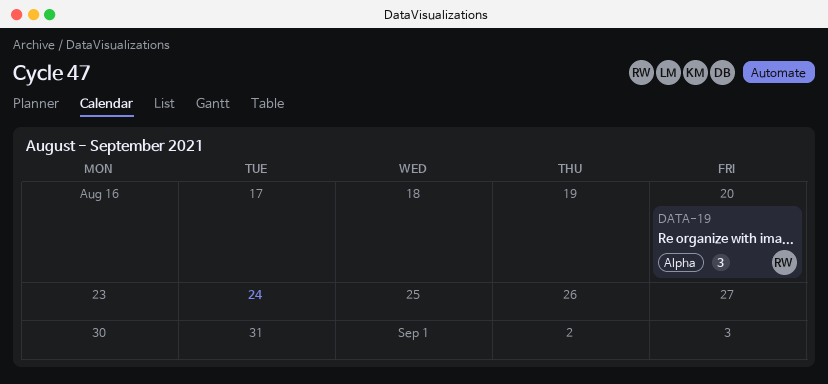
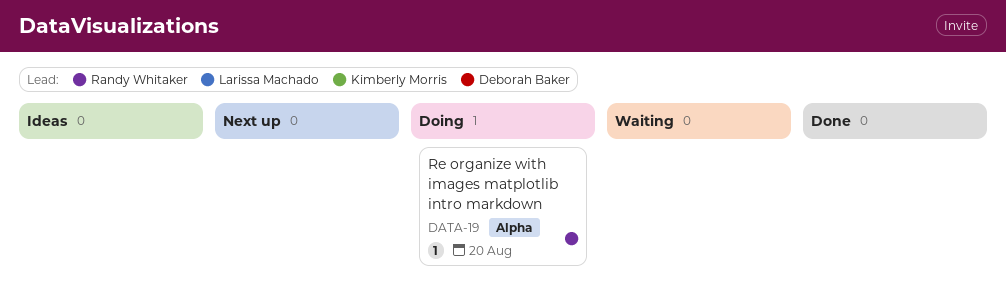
DATA-19, estimate: 3 -> 1

